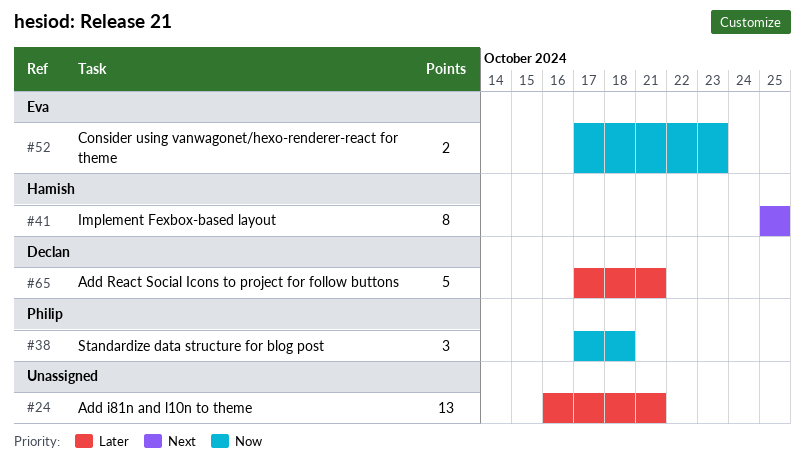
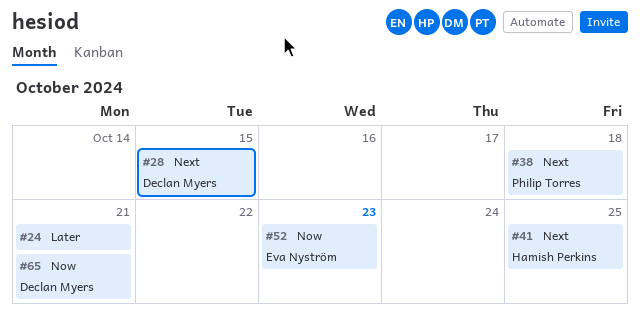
#28: none -> present
#38, priority: Now -> Next
#65, priority: Later -> Now

